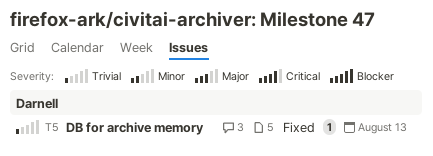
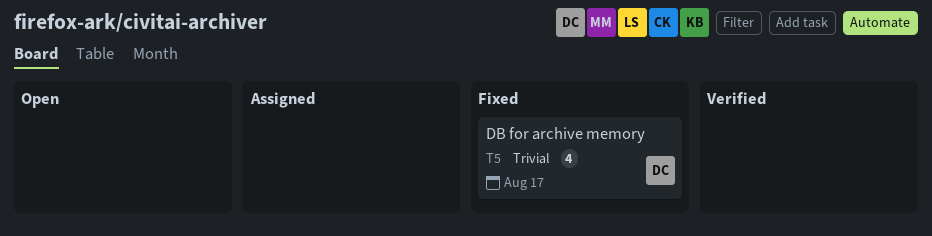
T5, estimate: 1 -> 4
T5, due: Aug 13 -> Aug 17

